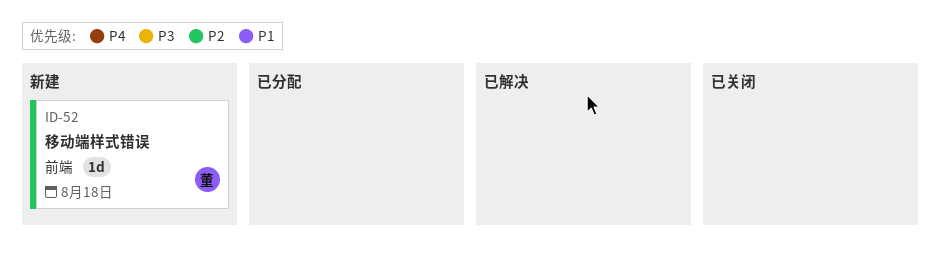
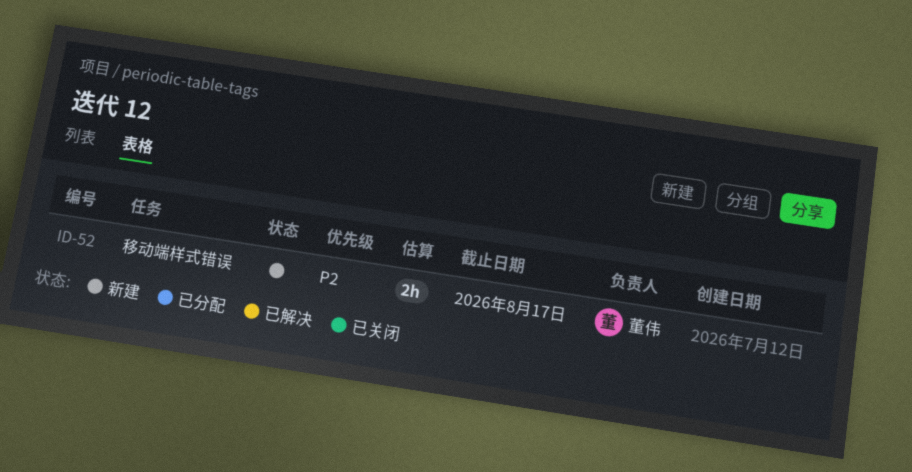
ID-52, estimate: 1d -> 2h
ID-52, due: Aug 18 -> Aug 17

